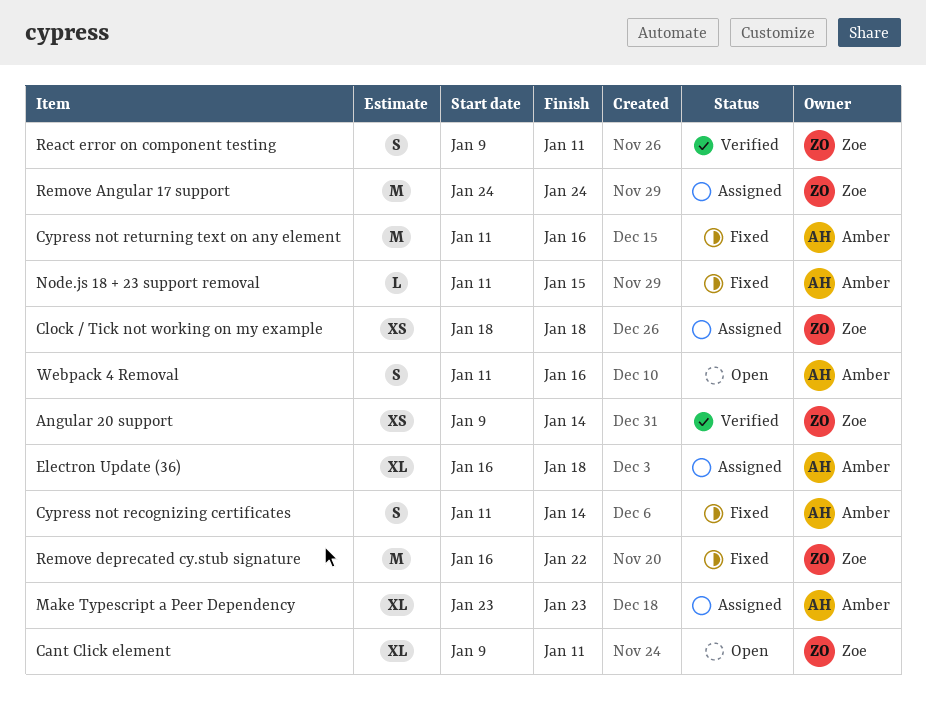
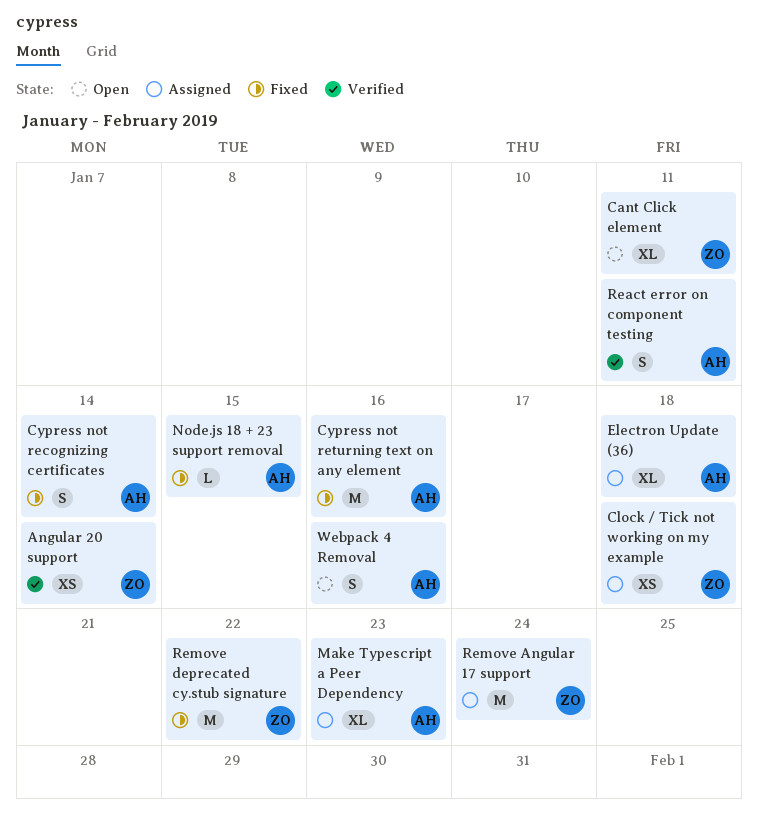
React error on component testing, owner: Zoe -> Amber

